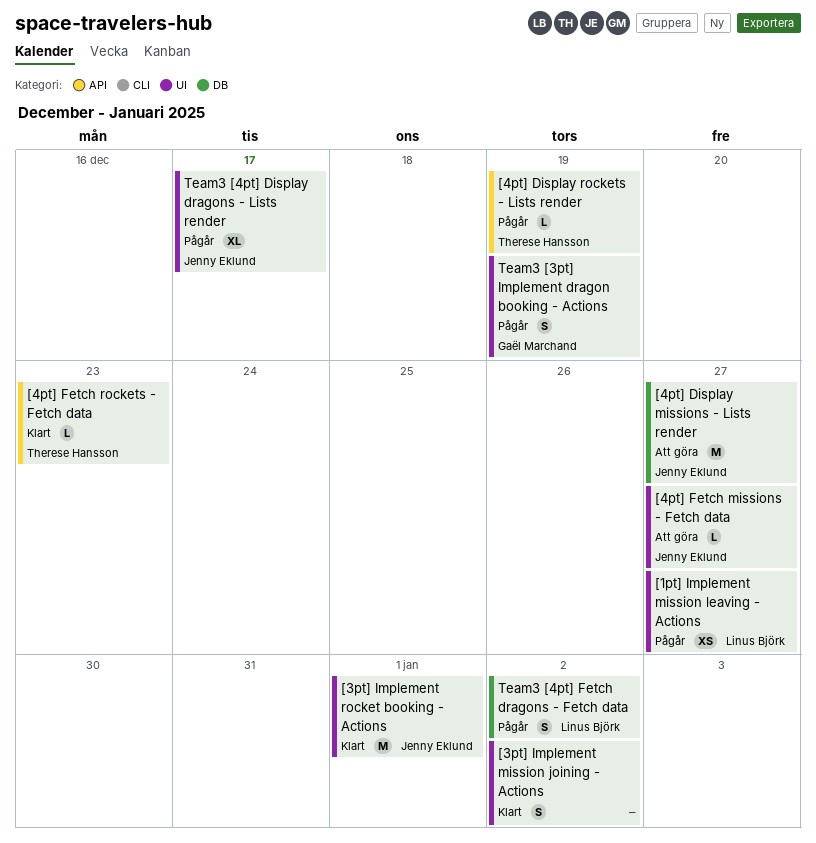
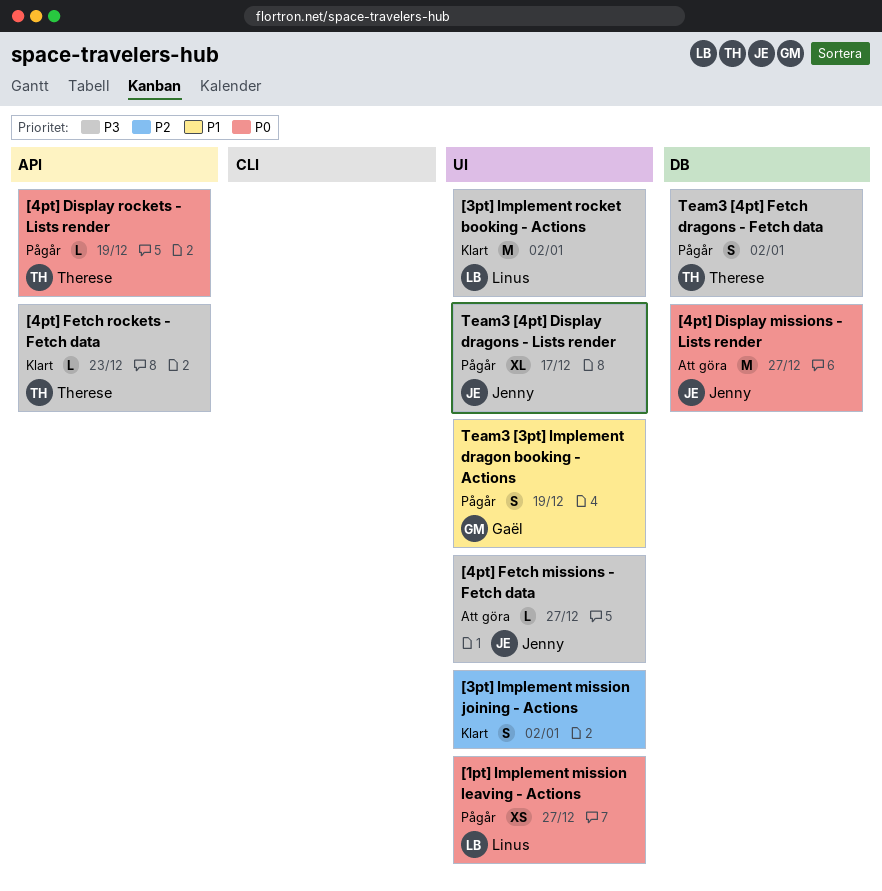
[3pt] Implement rocket booking - Actions, owner: Jenny Eklund -> Linus Björk
[3pt] Implement rocket booking - Actions, due: Jan 1 -> Jan 2
Team3 [4pt] Fetch dragons - Fetch data, owner: Linus Björk -> Therese Hansson

